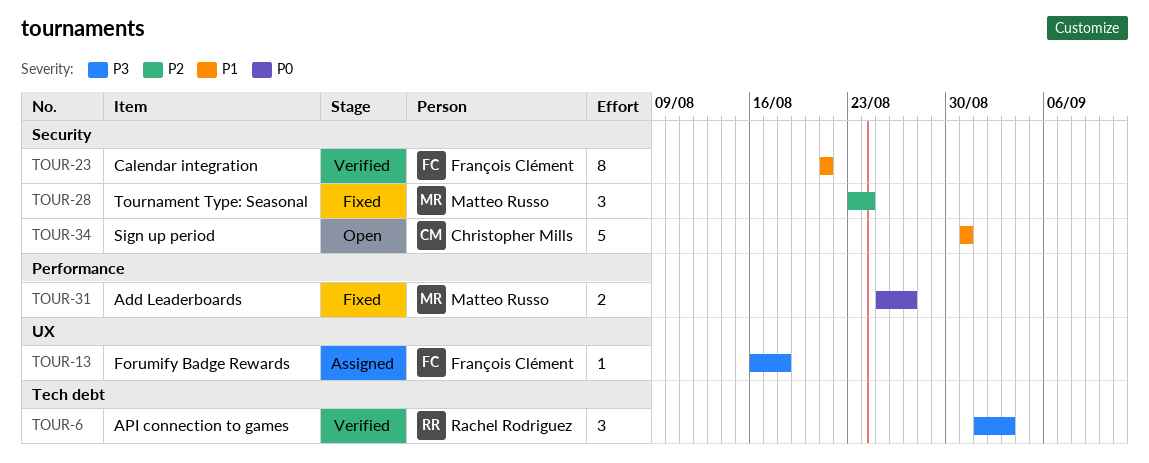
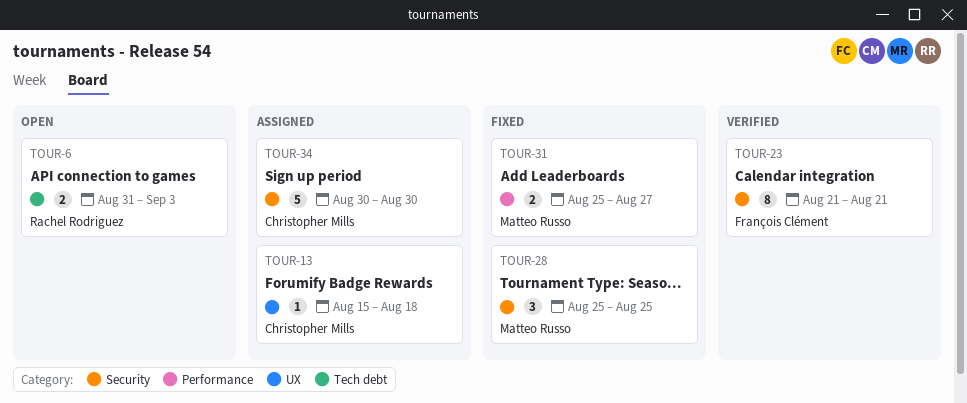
TOUR-6, status: Verified -> Open
TOUR-6, estimate: 3 -> 2
TOUR-6, start: Sep 1 -> Aug 31
TOUR-13, owner: François Clément -> Christopher Mills
TOUR-13, start: Aug 16 -> Aug 15
TOUR-28, start: Aug 23 -> Aug 25
TOUR-28, due: Aug 24 -> Aug 25
TOUR-34, status: Open -> Assigned
TOUR-34, start: Aug 31 -> Aug 30
TOUR-34, due: Aug 31 -> Aug 30

